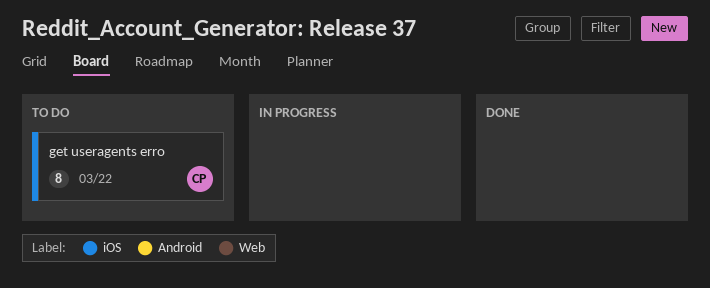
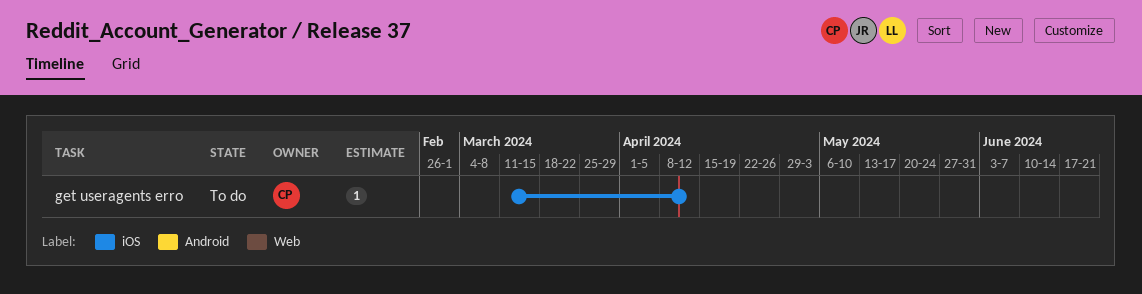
get useragents erro, estimate: 8 -> 1
get useragents erro, due: Mar 22 -> Apr 12

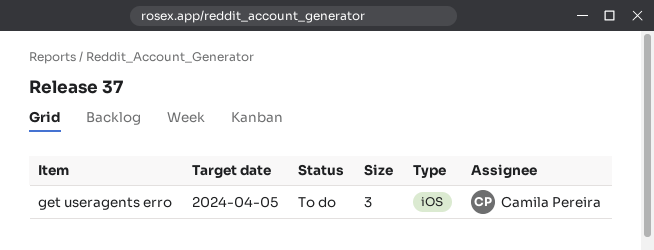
get useragents erro, estimate: 1 -> 3
get useragents erro, due: Apr 12 -> Apr 5

